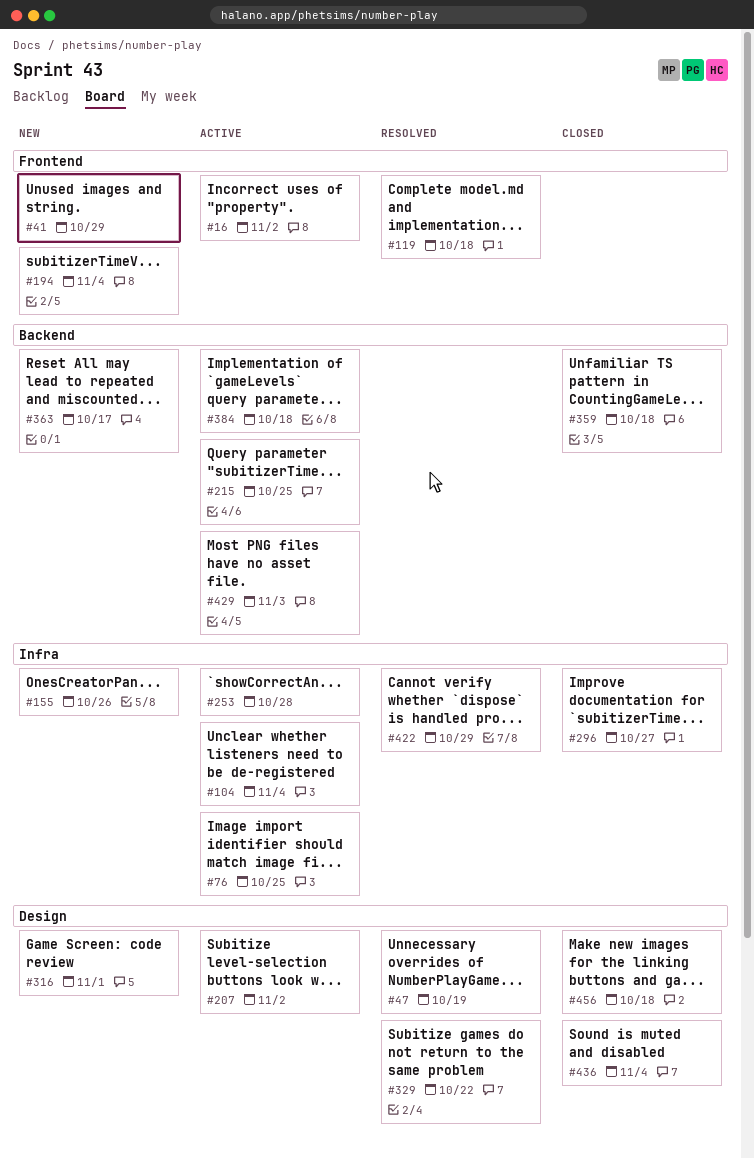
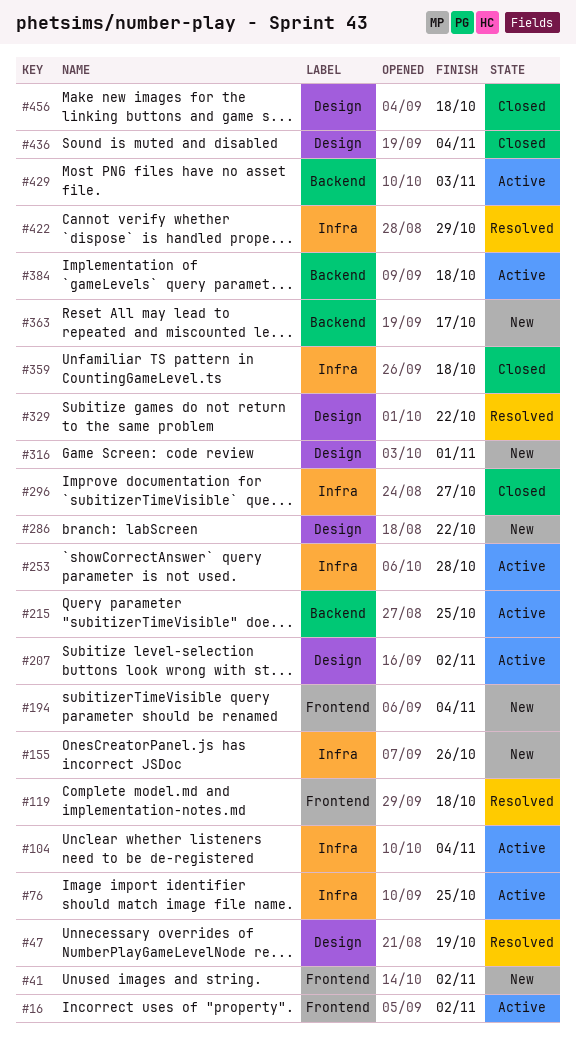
#41, due: Oct 29 -> Nov 2
#286: none -> present
#359, label: Backend -> Infra

